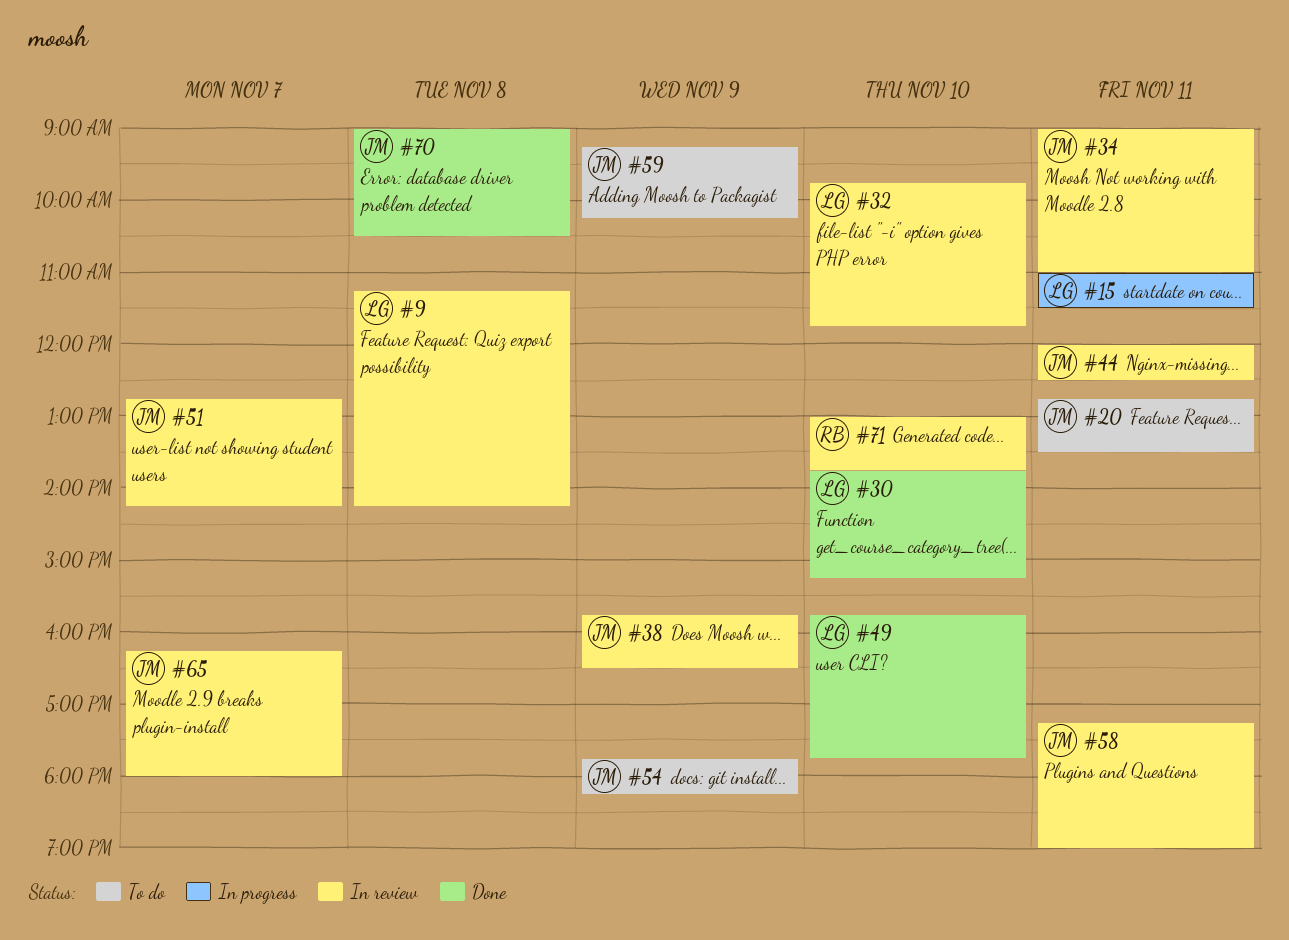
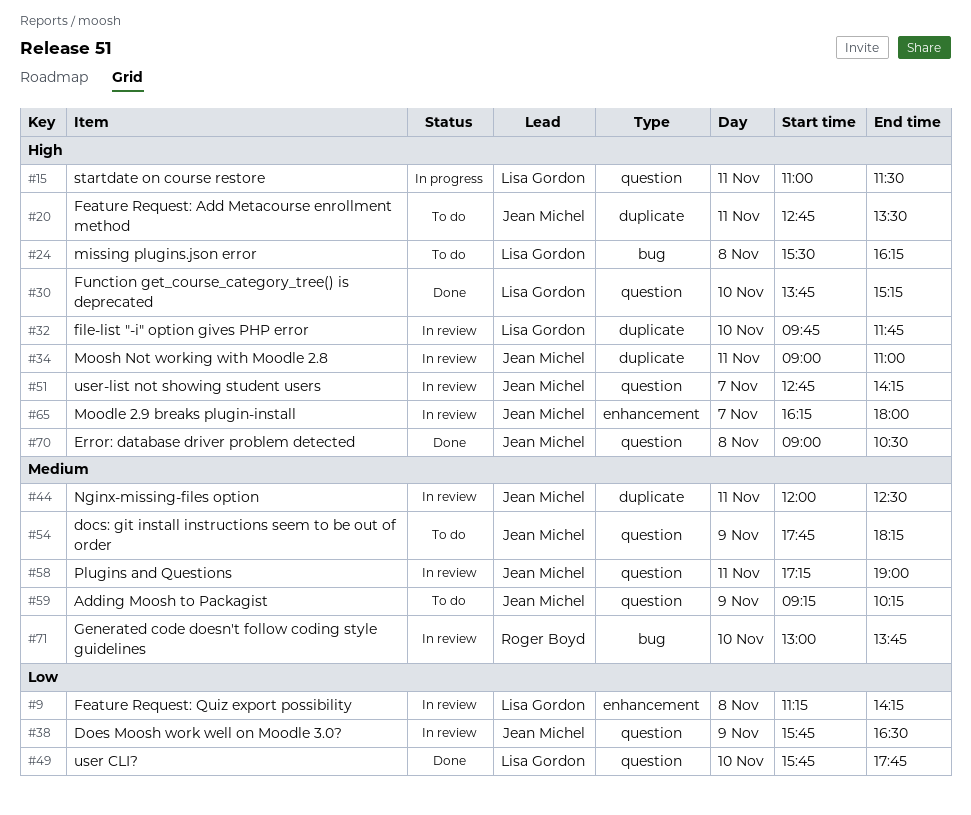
#24: none -> present

